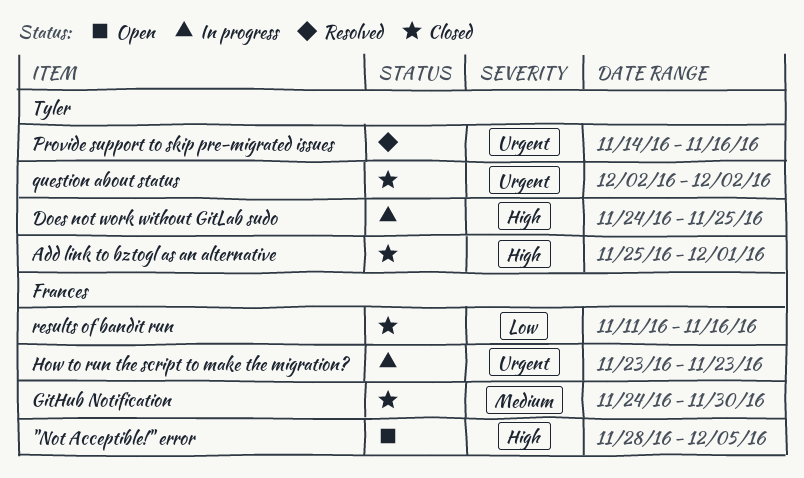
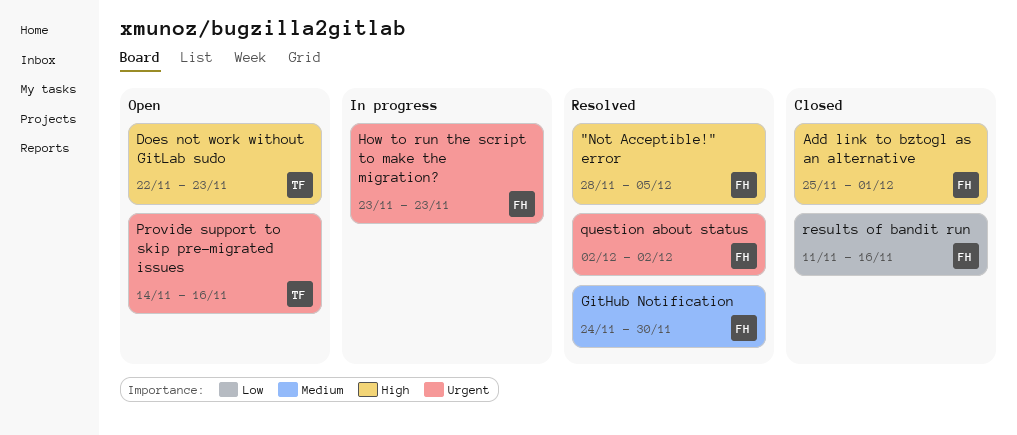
"Not Acceptible!" error, status: Open -> Resolved
Add link to bztogl as an alternative, owner: Tyler -> Frances
Does not work without GitLab sudo, status: In progress -> Open
Does not work without GitLab sudo, start: Nov 24 -> Nov 22
Does not work without GitLab sudo, due: Nov 25 -> Nov 23
GitHub Notification, status: Closed -> Resolved
Provide support to skip pre-migrated issues, status: Resolved -> Open
question about status, status: Closed -> Resolved
question about status, owner: Tyler -> Frances

